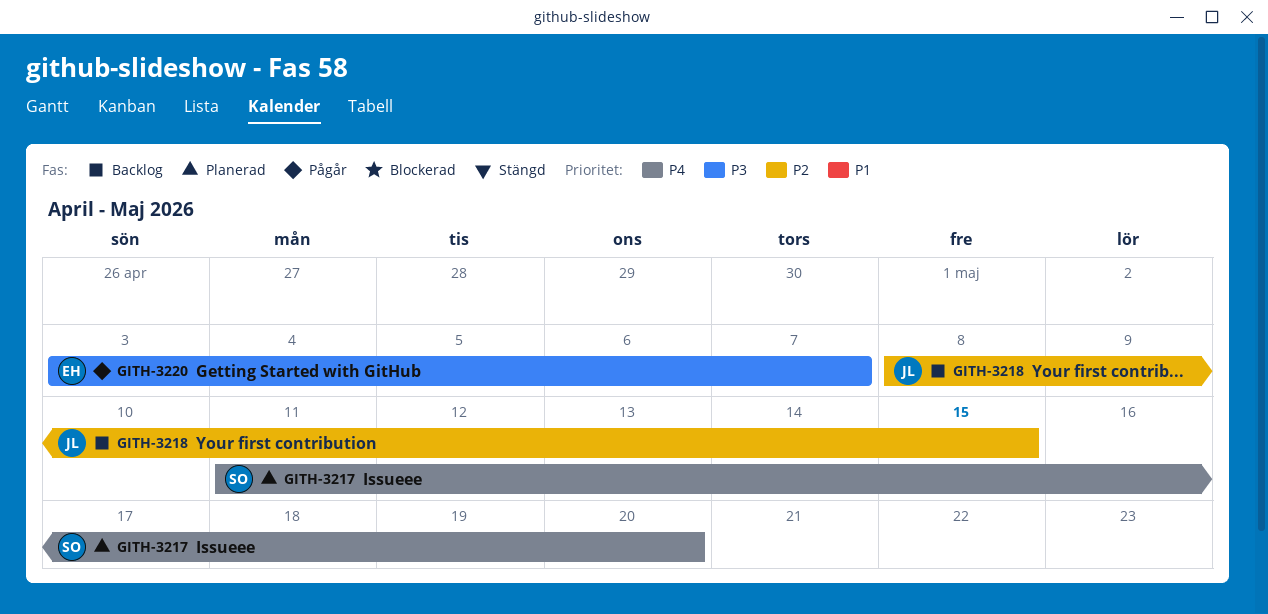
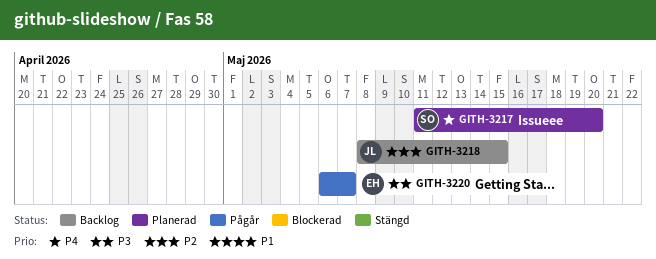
GITH-3220, start: May 3 -> May 6

